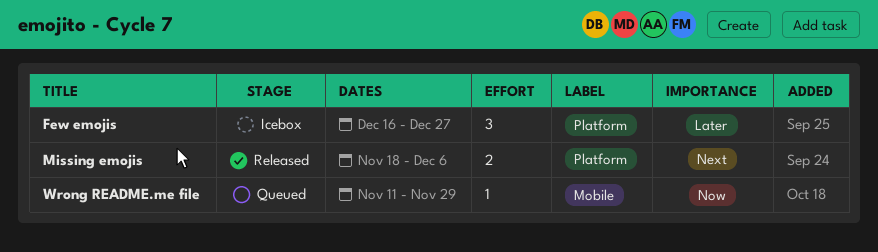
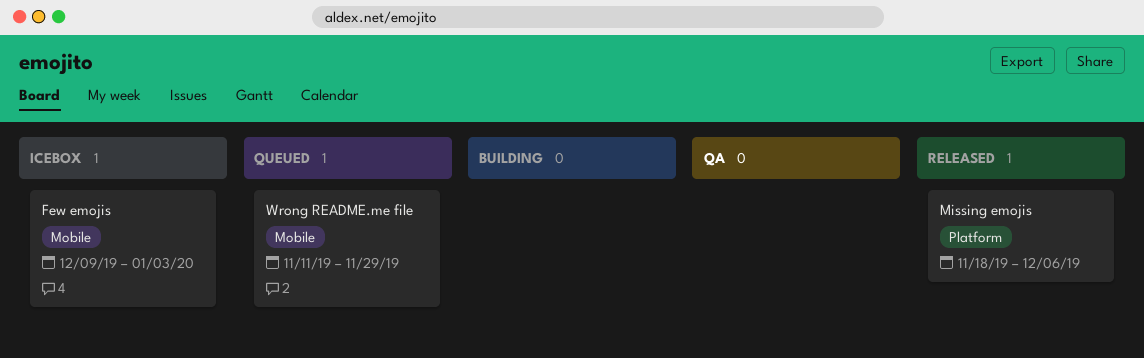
Few emojis, label: Platform -> Mobile
Few emojis, start: Dec 16 -> Dec 9
Few emojis, due: Dec 27 -> Jan 3

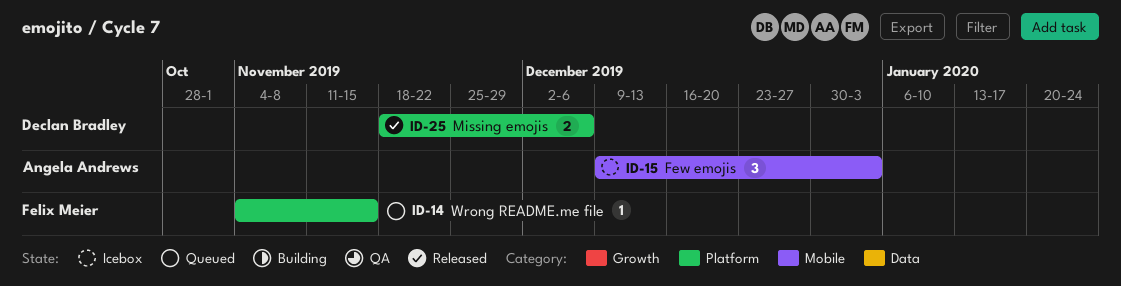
Wrong README.me file, label: Mobile -> Platform
Wrong README.me file, start: Nov 11 -> Nov 4
Wrong README.me file, due: Nov 29 -> Nov 15

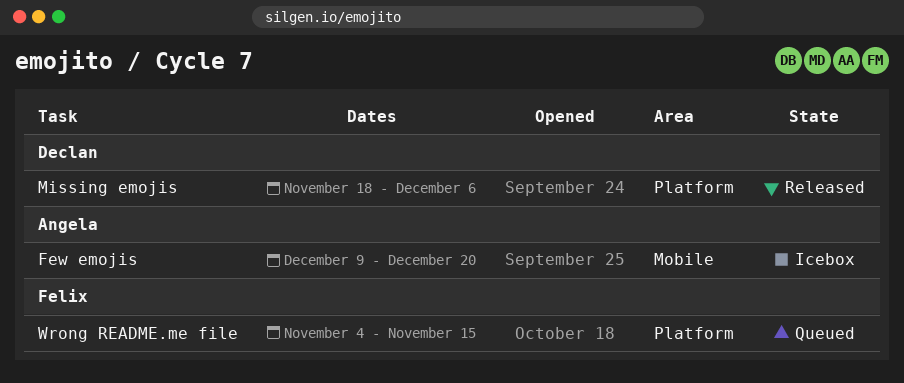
Few emojis, due: Jan 3 -> Dec 20

